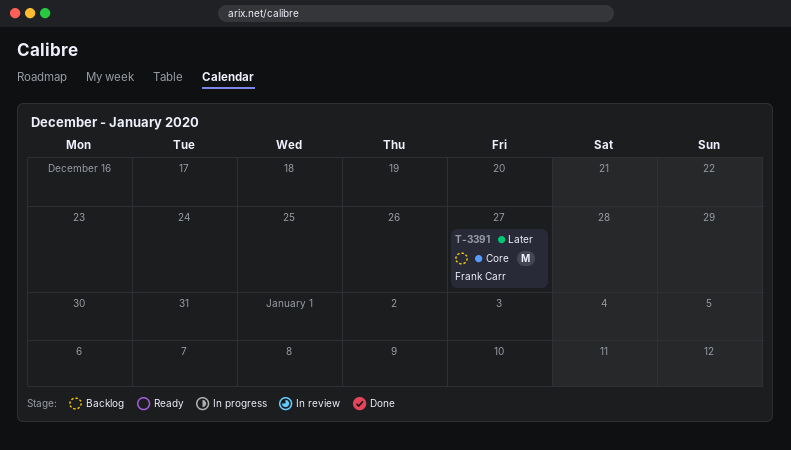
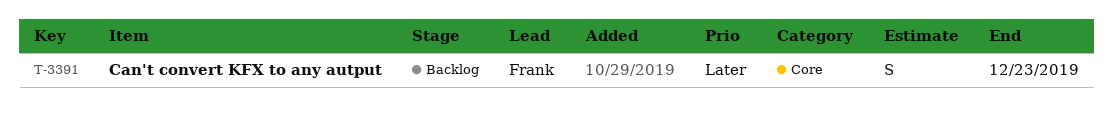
T-3391, estimate: M -> S
T-3391, due: Dec 27 -> Dec 23

